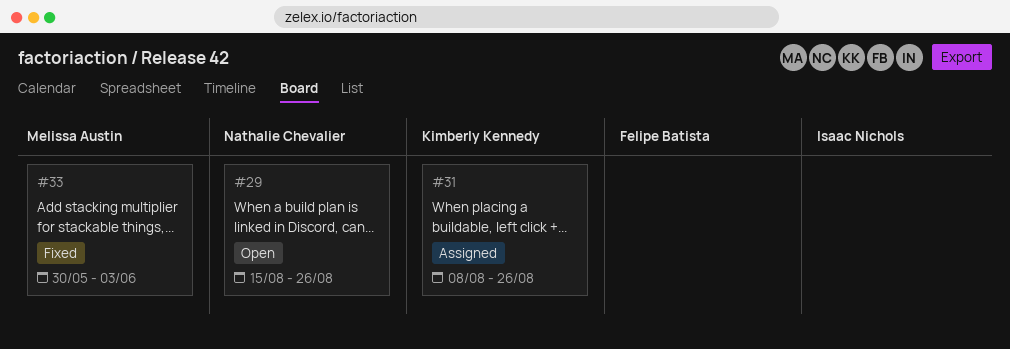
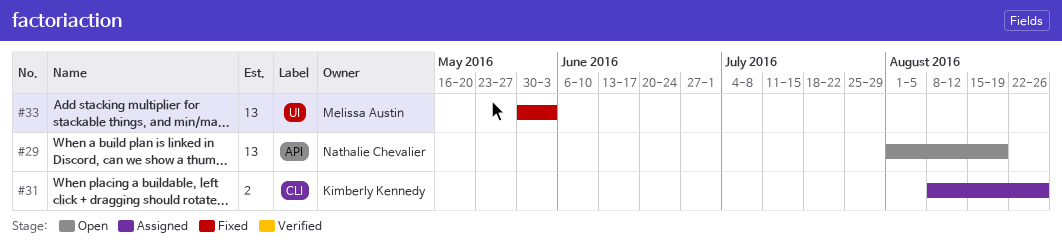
#29, start: Aug 15 -> Aug 1
#29, due: Aug 26 -> Aug 19

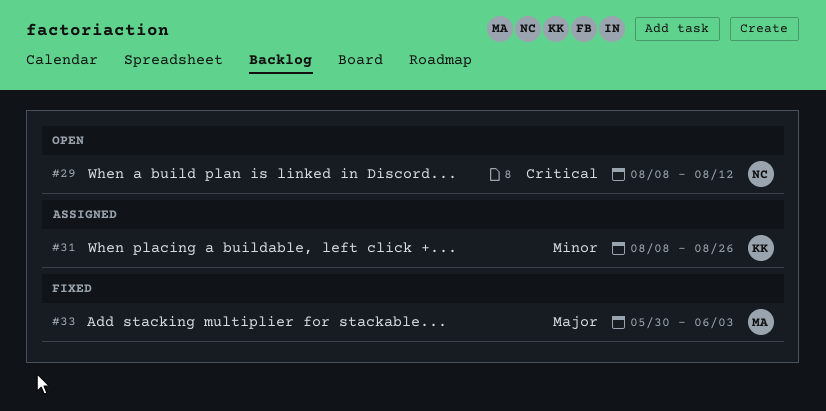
#29, start: Aug 1 -> Aug 8
#29, due: Aug 19 -> Aug 12

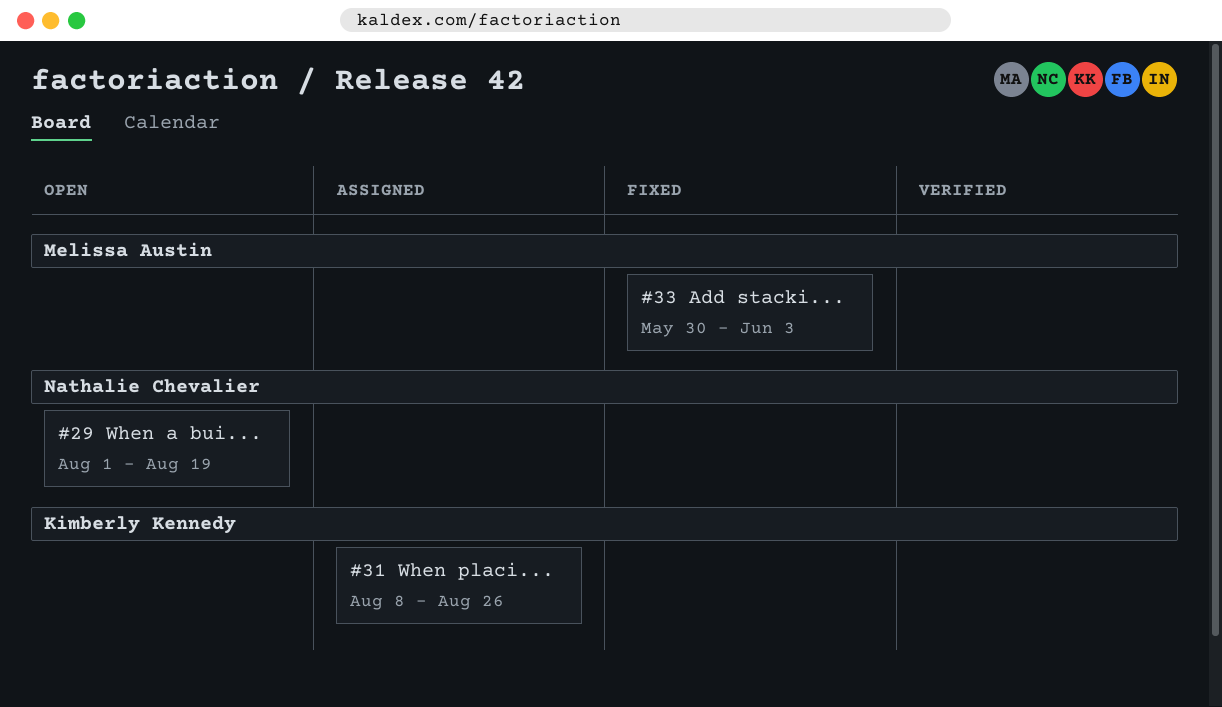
#29, start: Aug 8 -> Aug 1
#29, due: Aug 12 -> Aug 19

